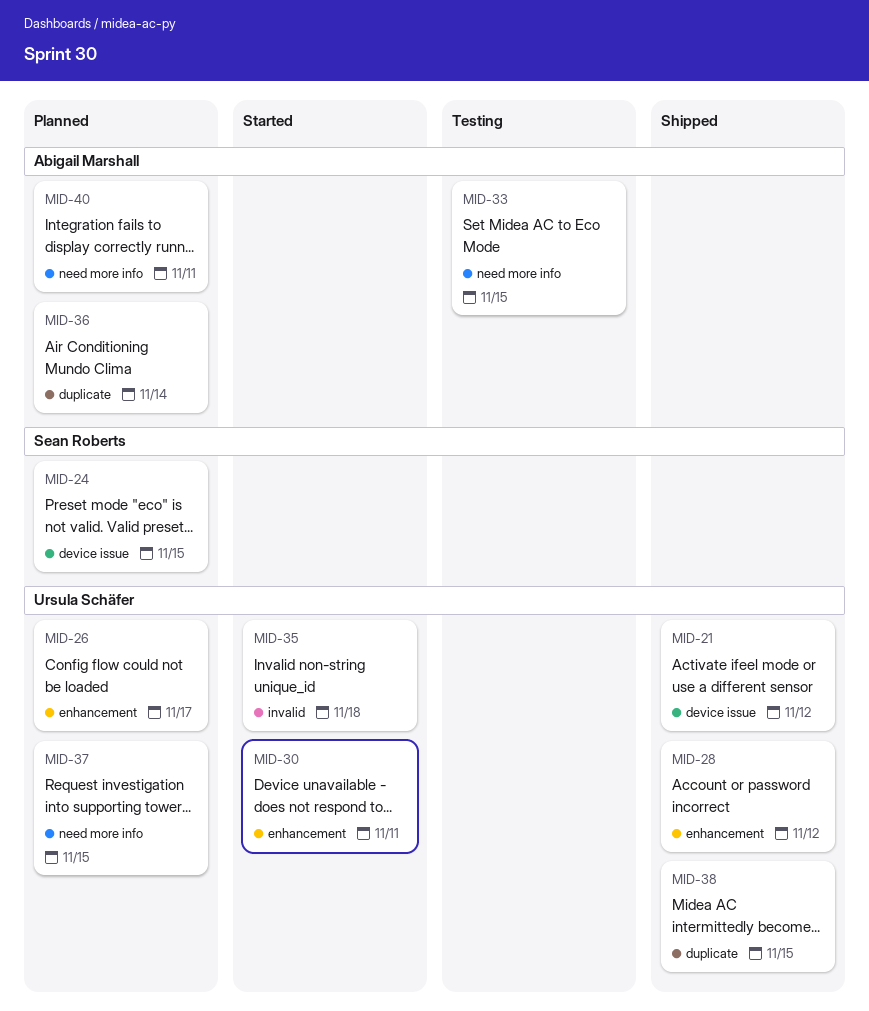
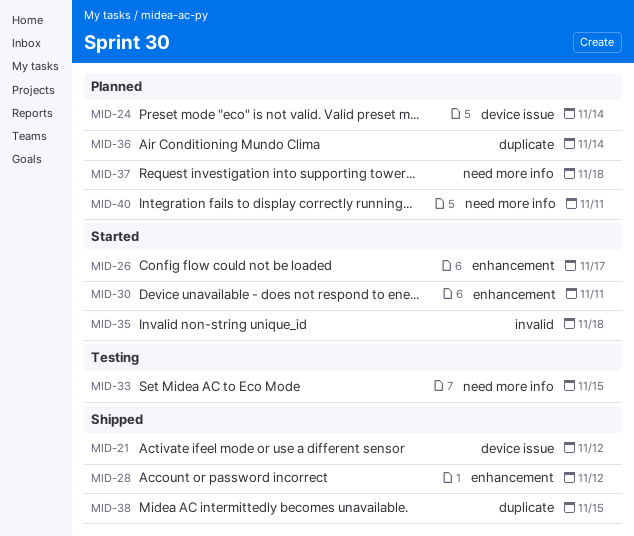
MID-24, due: Nov 15 -> Nov 14
MID-26, status: Planned -> Started
MID-37, due: Nov 15 -> Nov 18

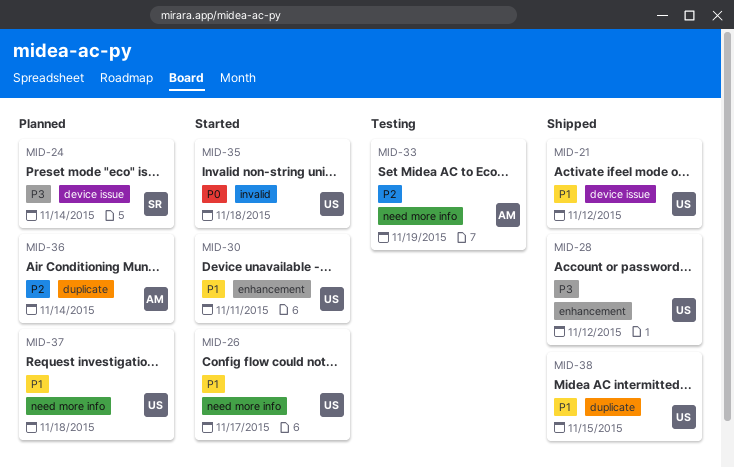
MID-26, label: enhancement -> need more info
MID-33, due: Nov 15 -> Nov 19
MID-40: present -> none

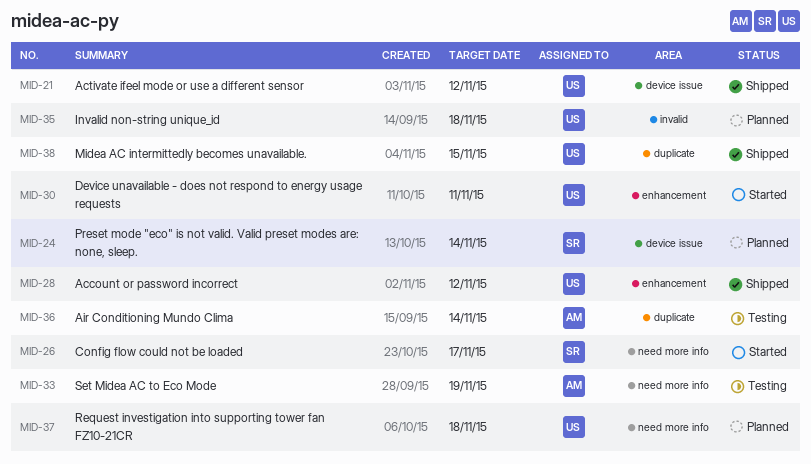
MID-26, owner: US -> SR
MID-35, status: Started -> Planned
MID-36, status: Planned -> Testing

